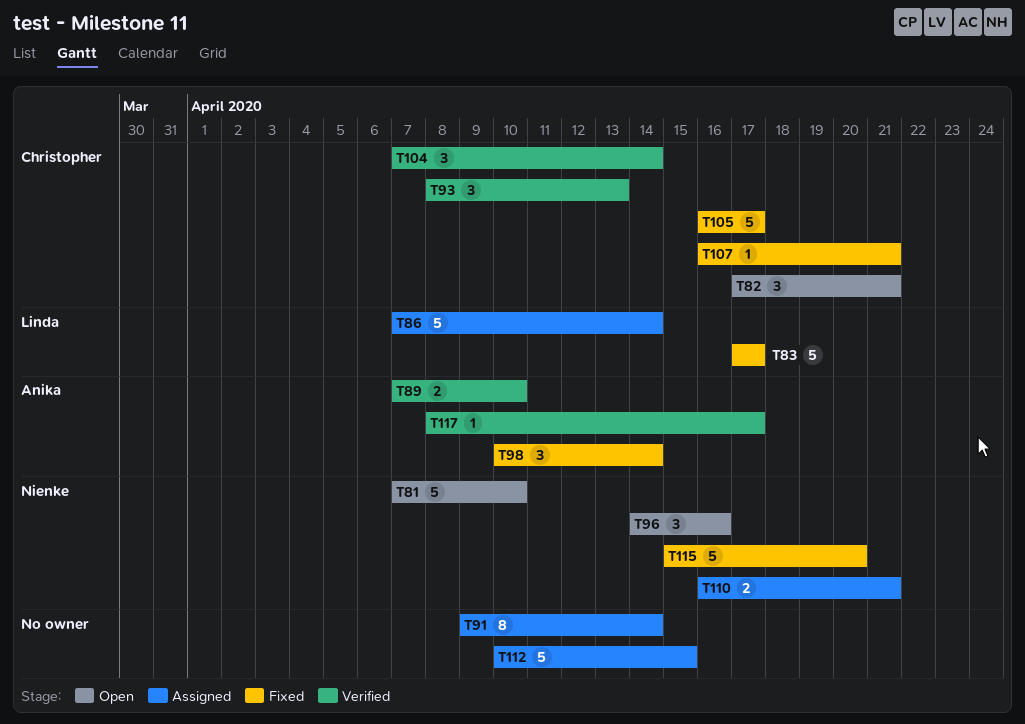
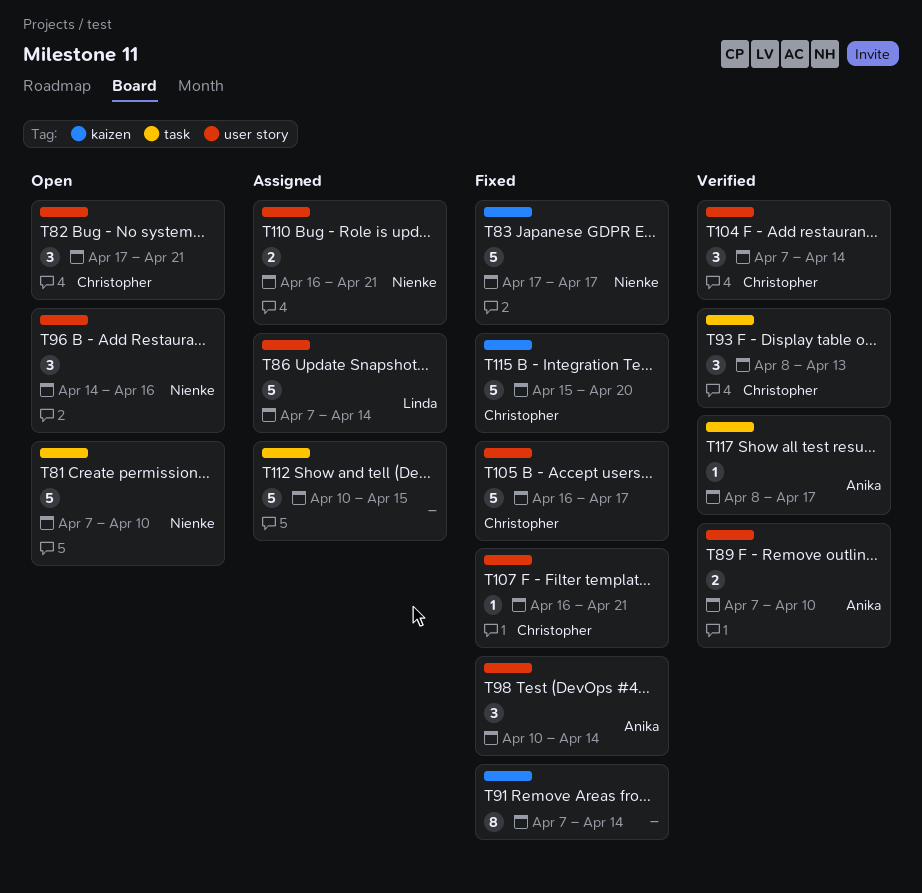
T83, owner: Linda -> Nienke
T91, status: Assigned -> Fixed
T91, start: Apr 9 -> Apr 7
T115, owner: Nienke -> Christopher

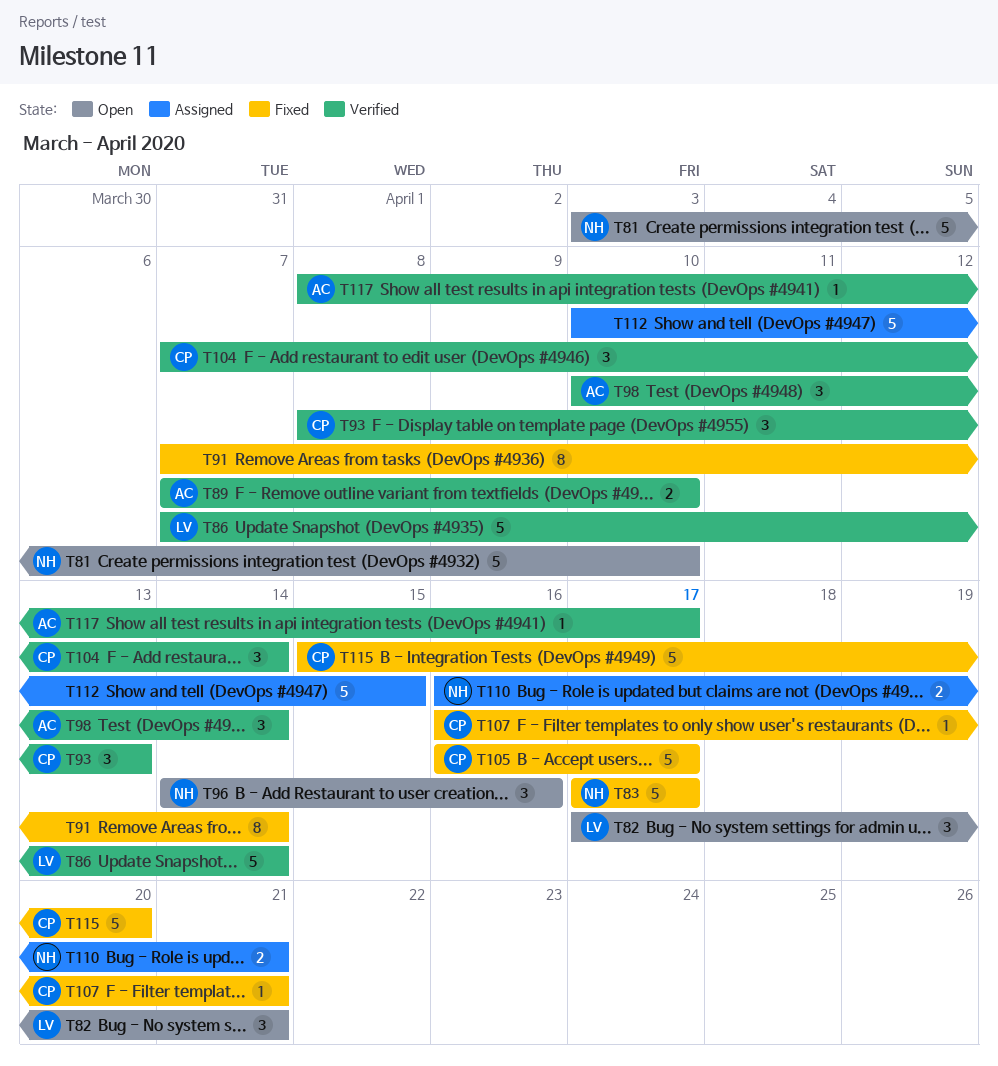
T81, start: Apr 7 -> Apr 3
T82, owner: Christopher -> Linda
T86, status: Assigned -> Verified
T98, status: Fixed -> Verified

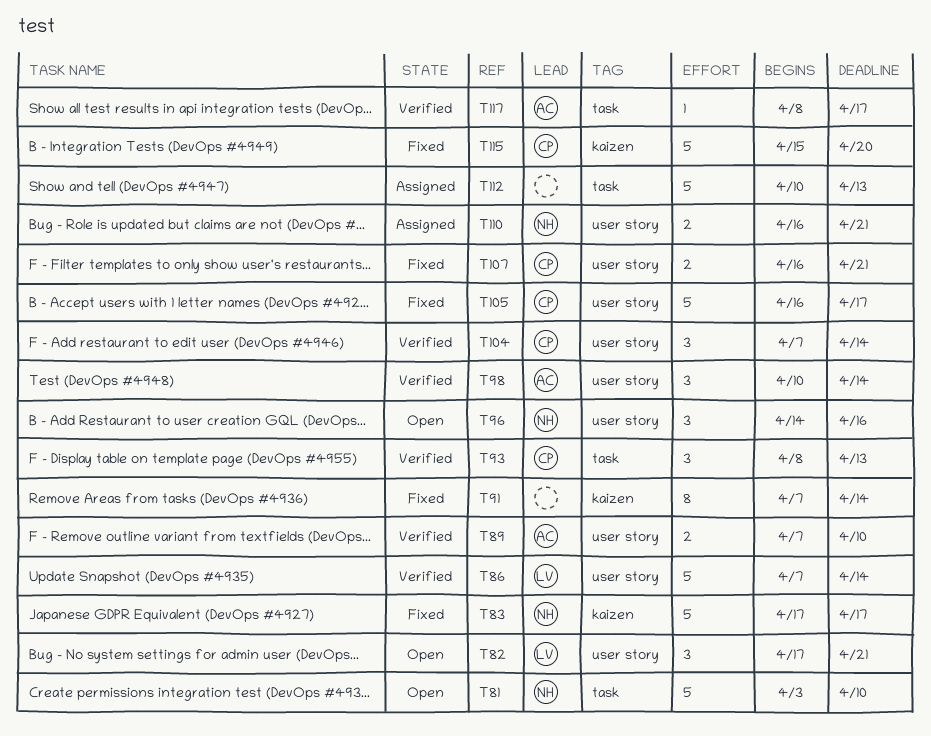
T107, estimate: 1 -> 2
T112, due: Apr 15 -> Apr 13

